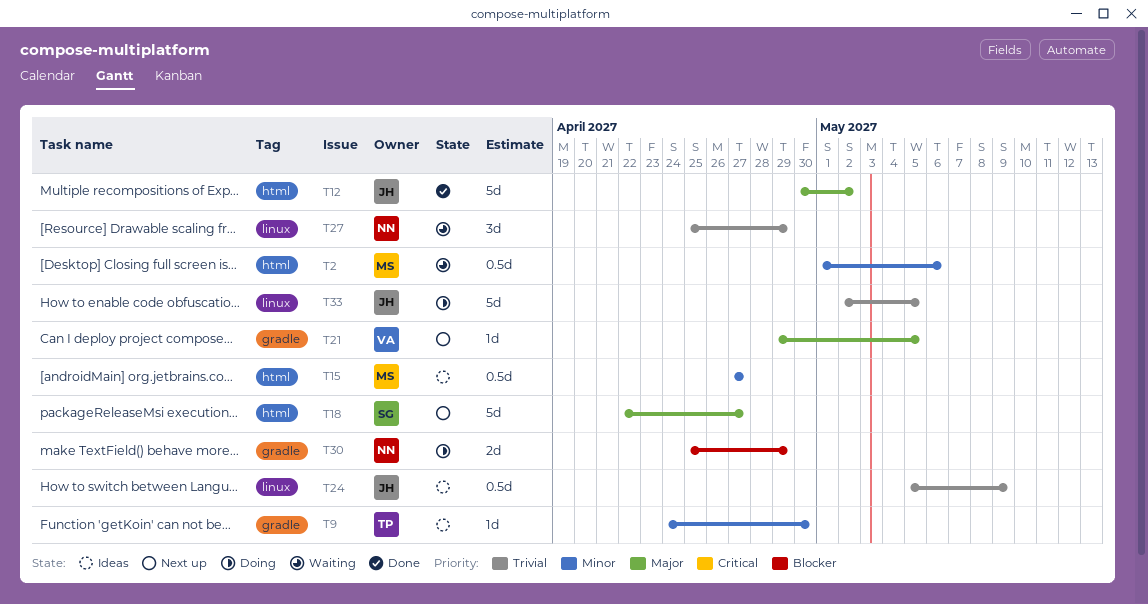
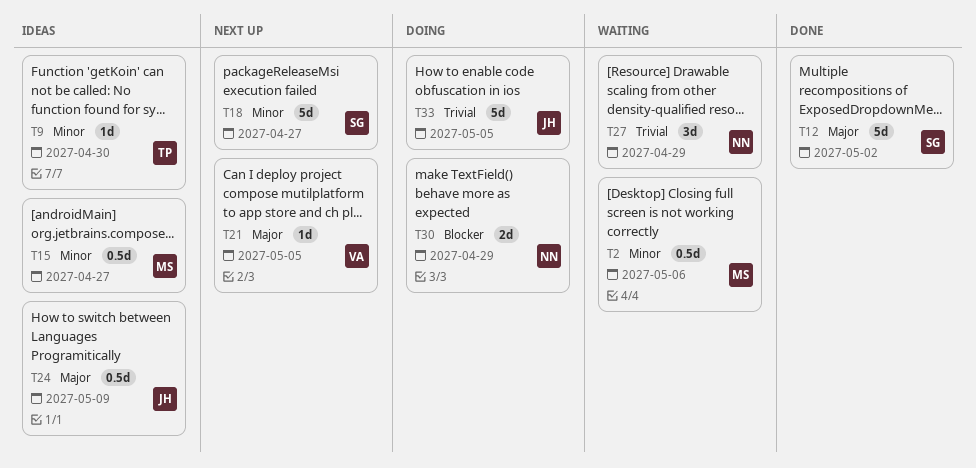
T12, owner: JH -> SG
T18, priority: Major -> Minor
T24, priority: Trivial -> Major

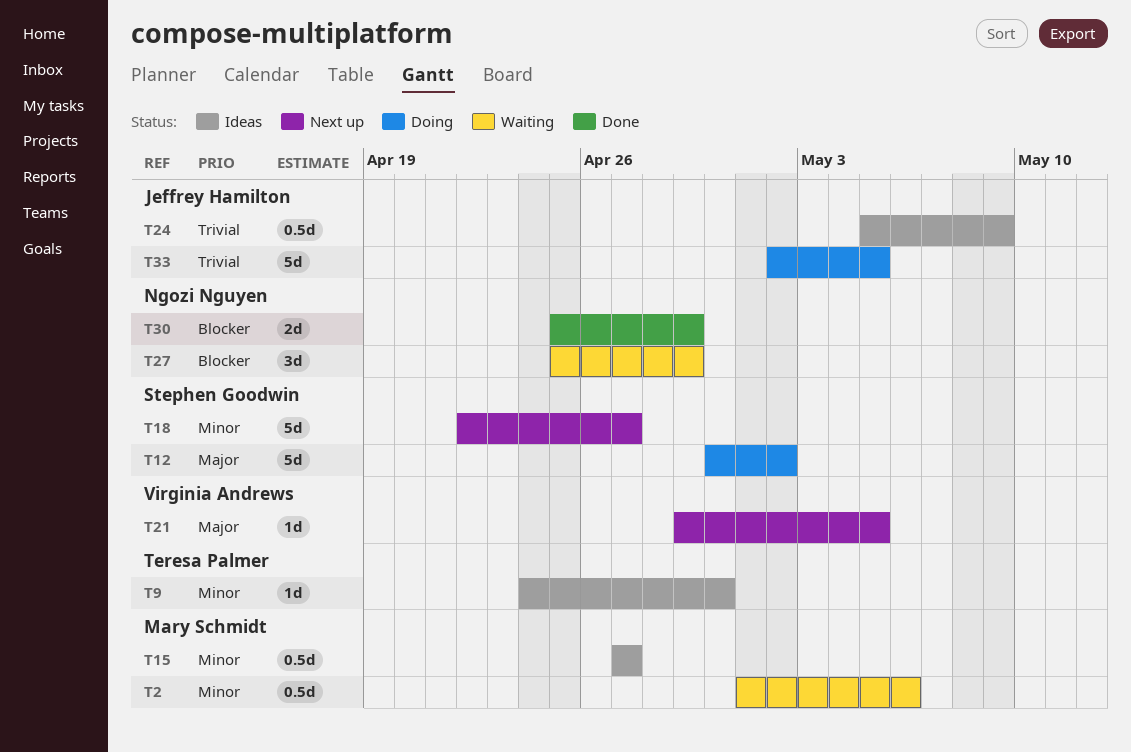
T12, status: Done -> Doing
T24, priority: Major -> Trivial
T27, priority: Trivial -> Blocker
T30, status: Doing -> Done

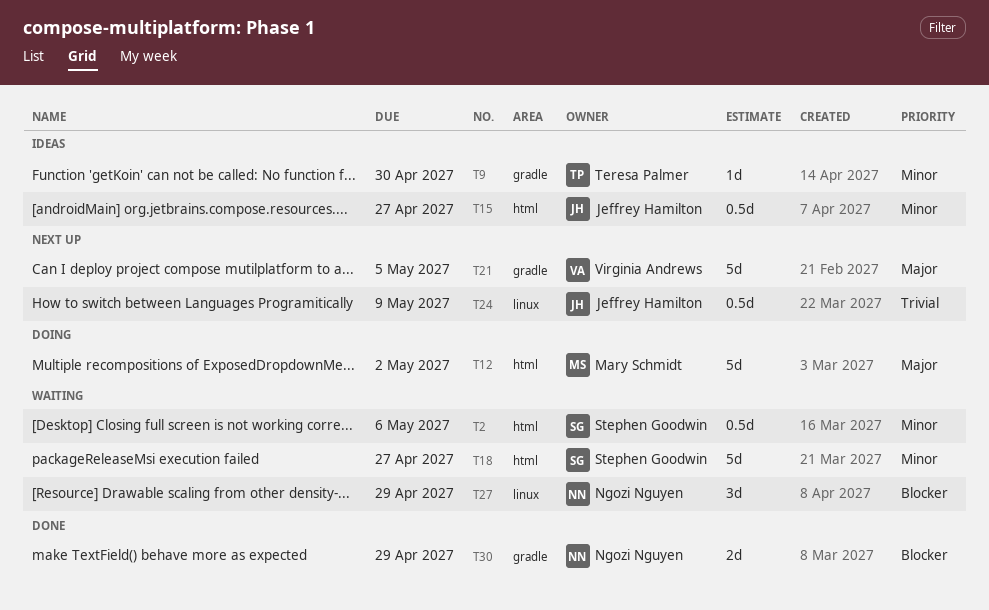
T2, owner: Mary Schmidt -> Stephen Goodwin
T12, owner: Stephen Goodwin -> Mary Schmidt
T15, owner: Mary Schmidt -> Jeffrey Hamilton
T18, status: Next up -> Waiting
T21, estimate: 1d -> 5d
T24, status: Ideas -> Next up
T33: present -> none

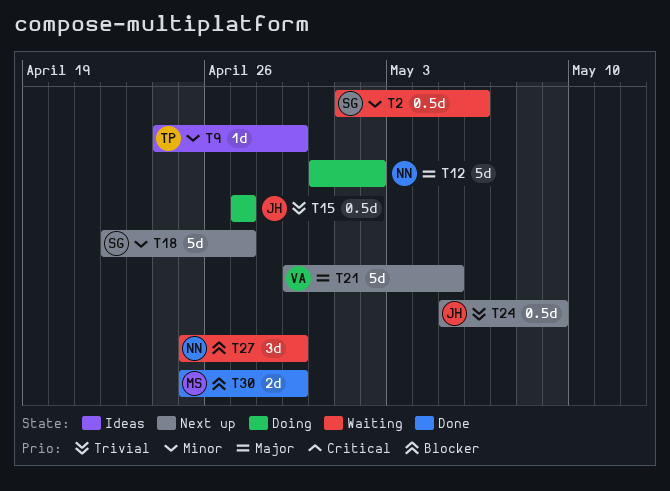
T9, due: Apr 30 -> Apr 29
T12, owner: Mary Schmidt -> Ngozi Nguyen
T15, status: Ideas -> Doing
T15, priority: Minor -> Trivial
T18, status: Waiting -> Next up
T30, owner: Ngozi Nguyen -> Mary Schmidt

